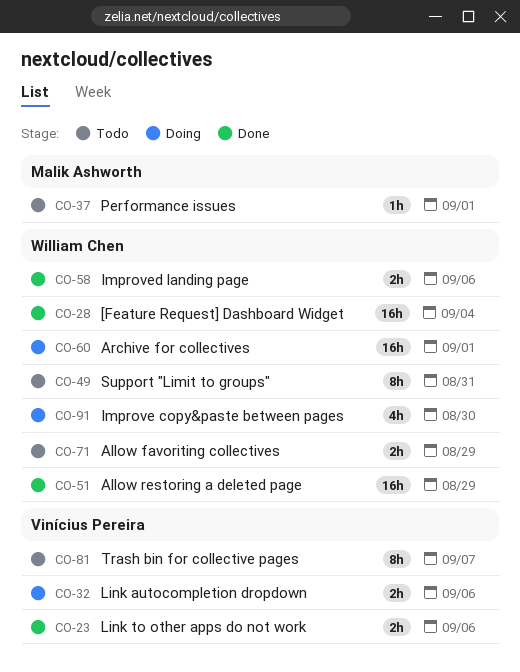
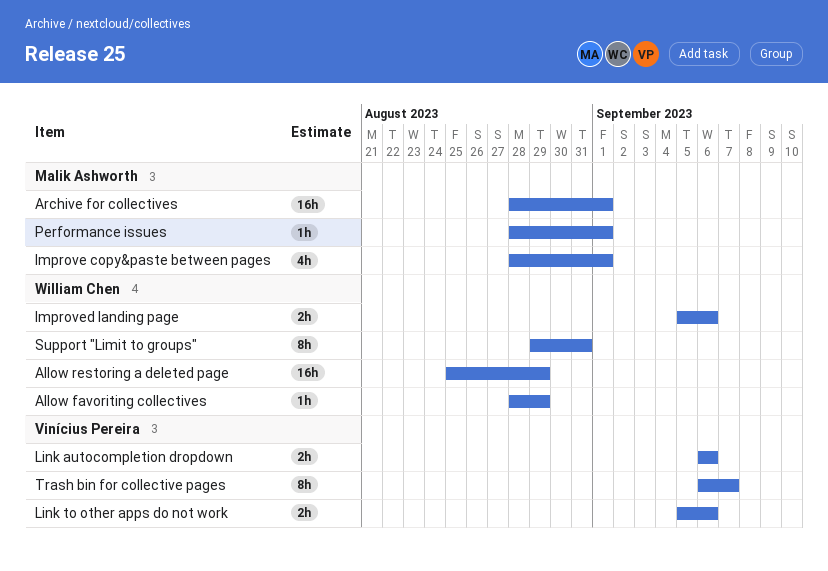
[Feature Request] Dashboard Widget: present -> none
Allow favoriting collectives, estimate: 2h -> 1h
Archive for collectives, owner: William Chen -> Malik Ashworth
Improve copy&paste between pages, owner: William Chen -> Malik Ashworth
Improve copy&paste between pages, due: Aug 30 -> Sep 1

